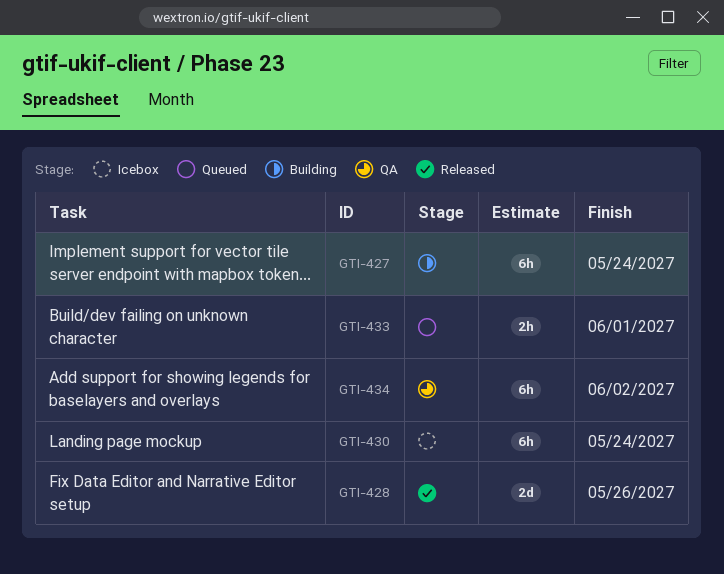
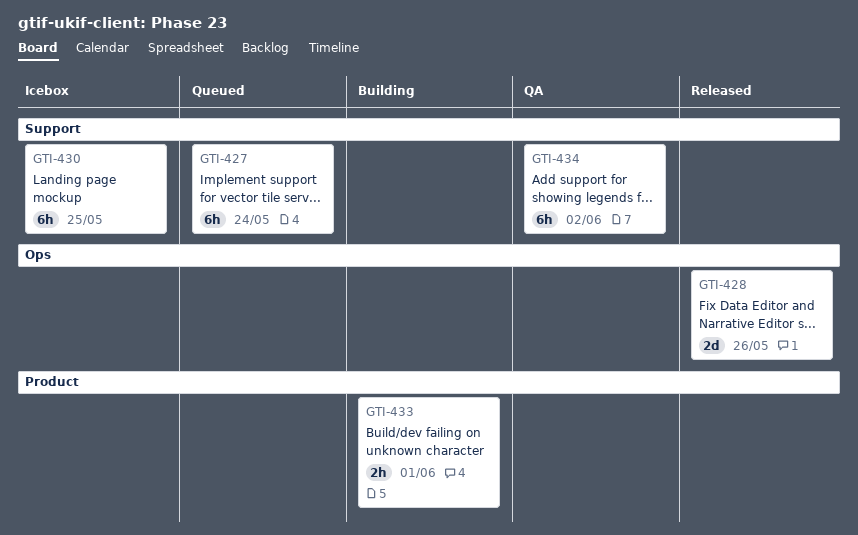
GTI-427, status: Building -> Queued
GTI-430, due: May 24 -> May 25
GTI-433, status: Queued -> Building

